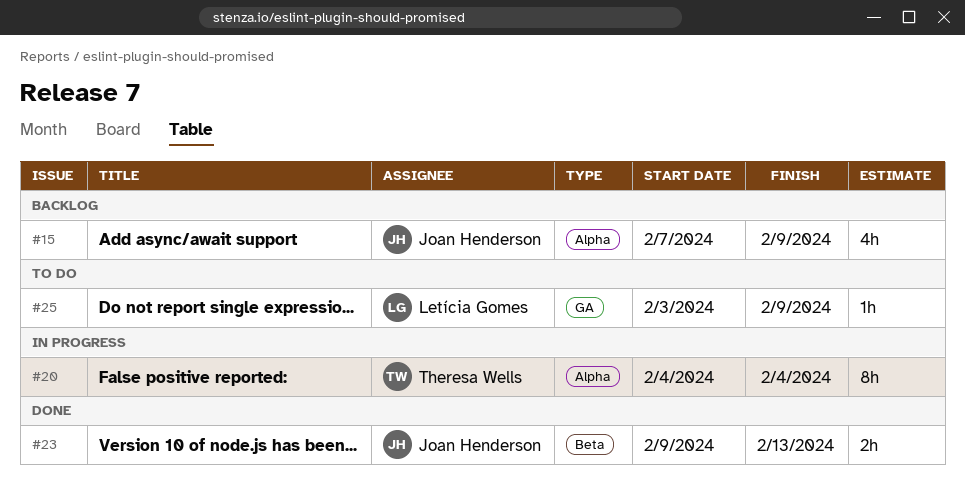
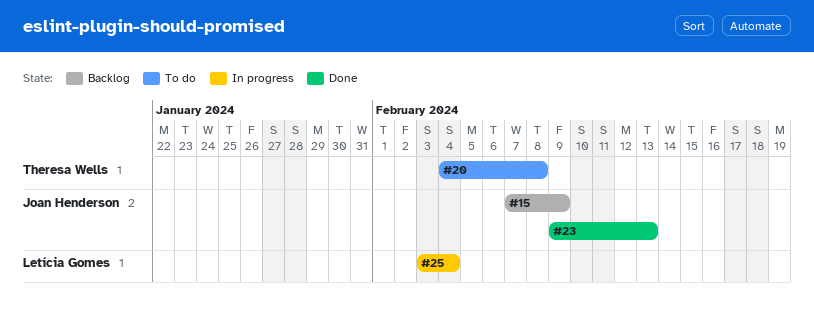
#20, status: In progress -> To do
#20, due: Feb 4 -> Feb 8
#25, status: To do -> In progress
#25, due: Feb 9 -> Feb 4

